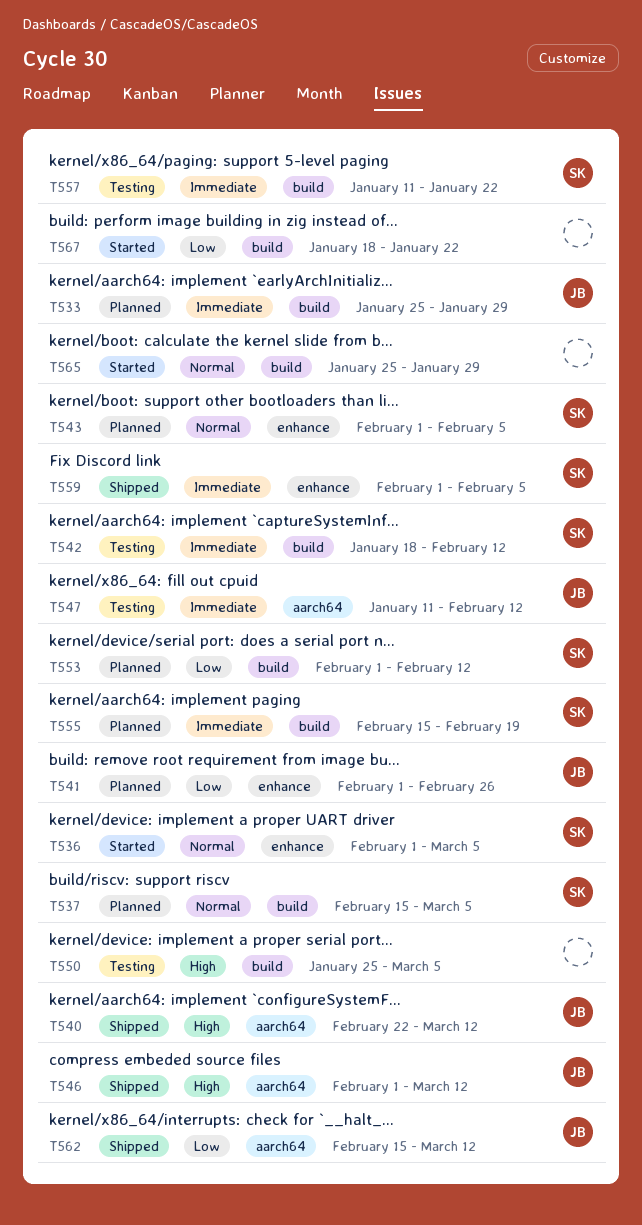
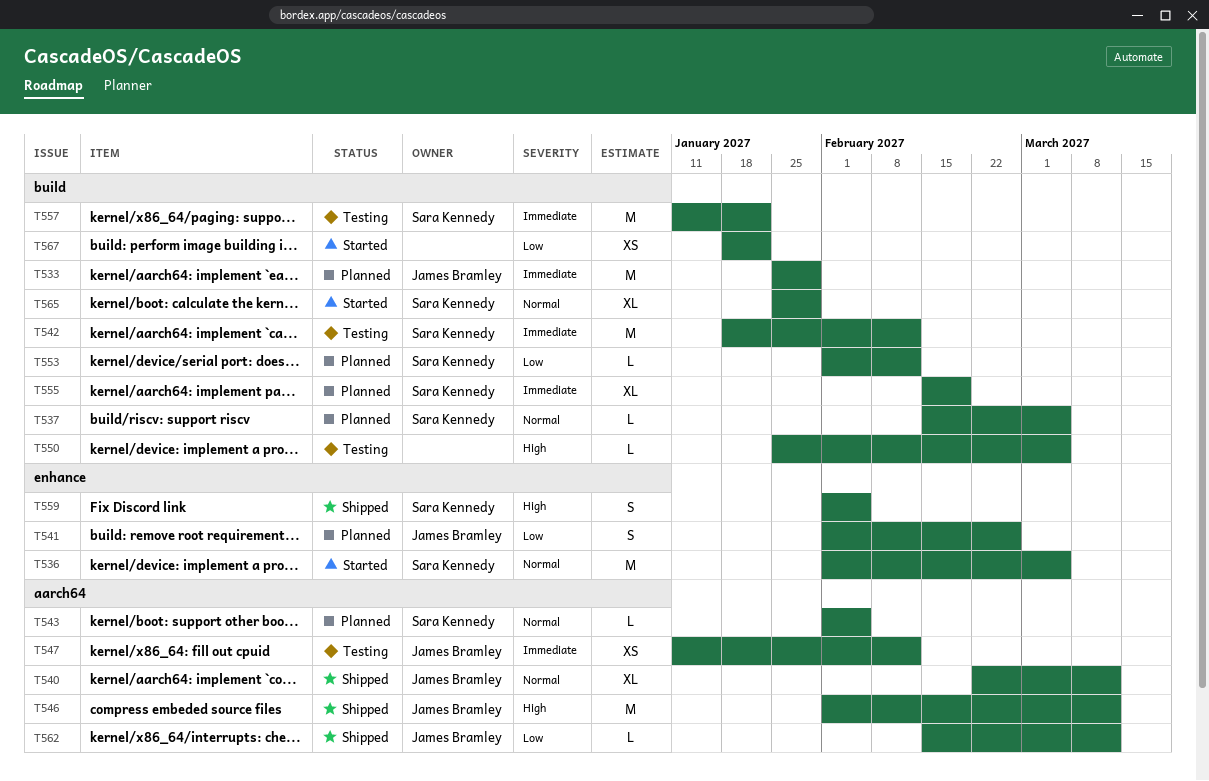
T540, priority: High -> Normal
T543, label: enhance -> aarch64
T559, priority: Immediate -> High
T565, owner: none -> Sara Kennedy

